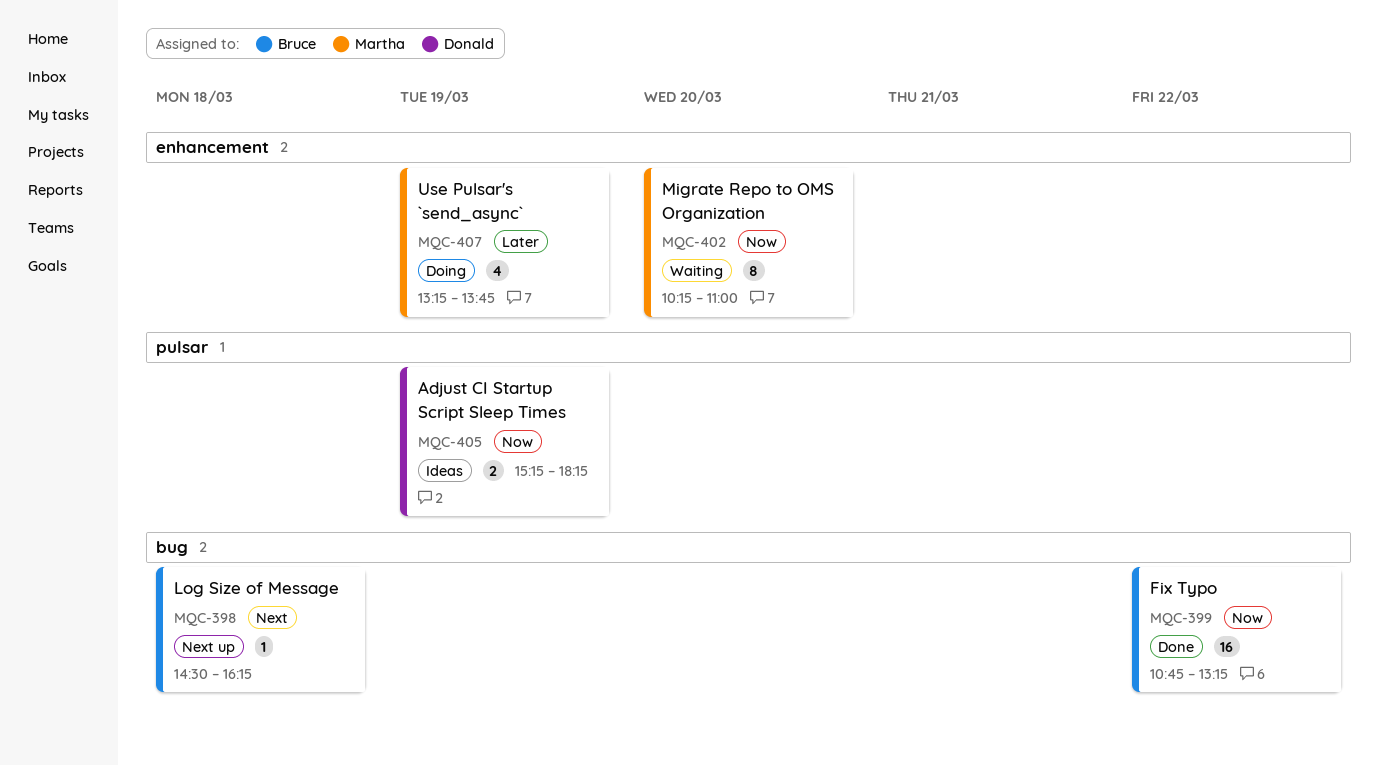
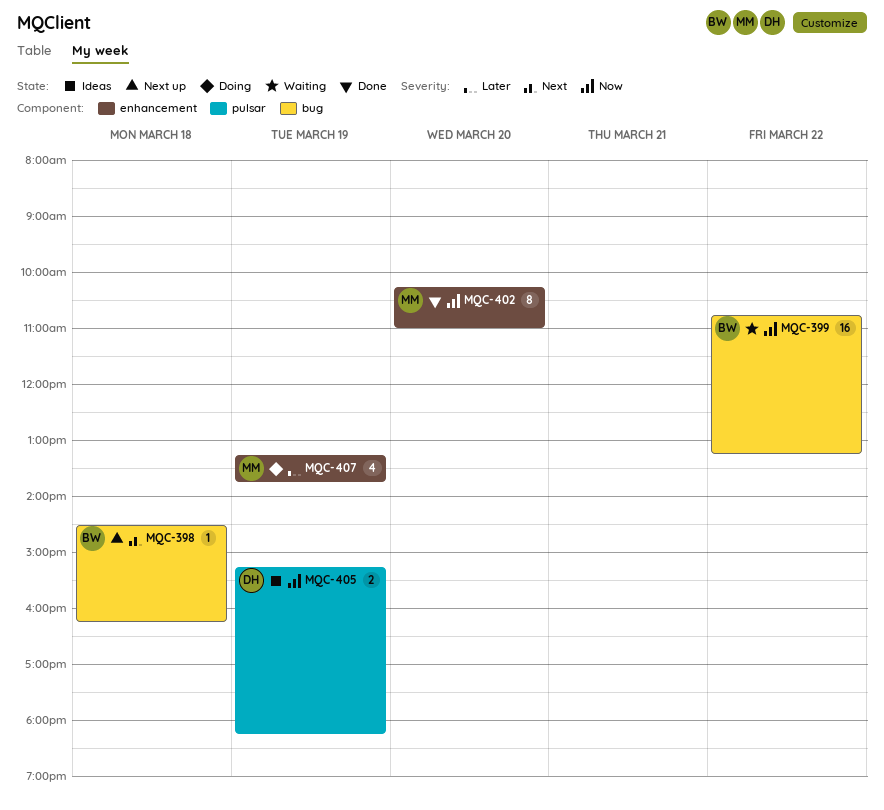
MQC-399, status: Done -> Waiting
MQC-402, status: Waiting -> Done

